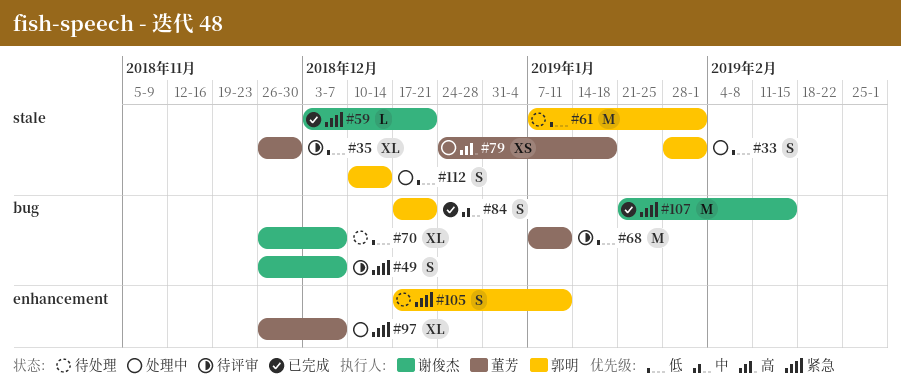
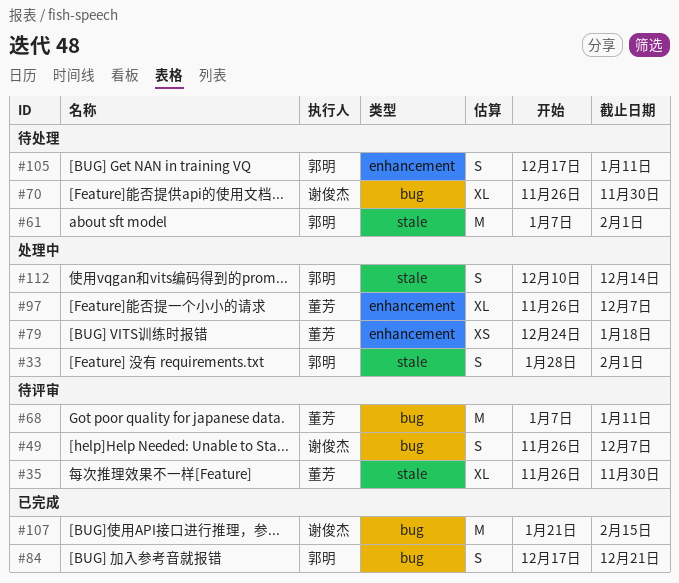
#59: present -> none
#70, due: Dec 7 -> Nov 30
#79, label: stale -> enhancement

